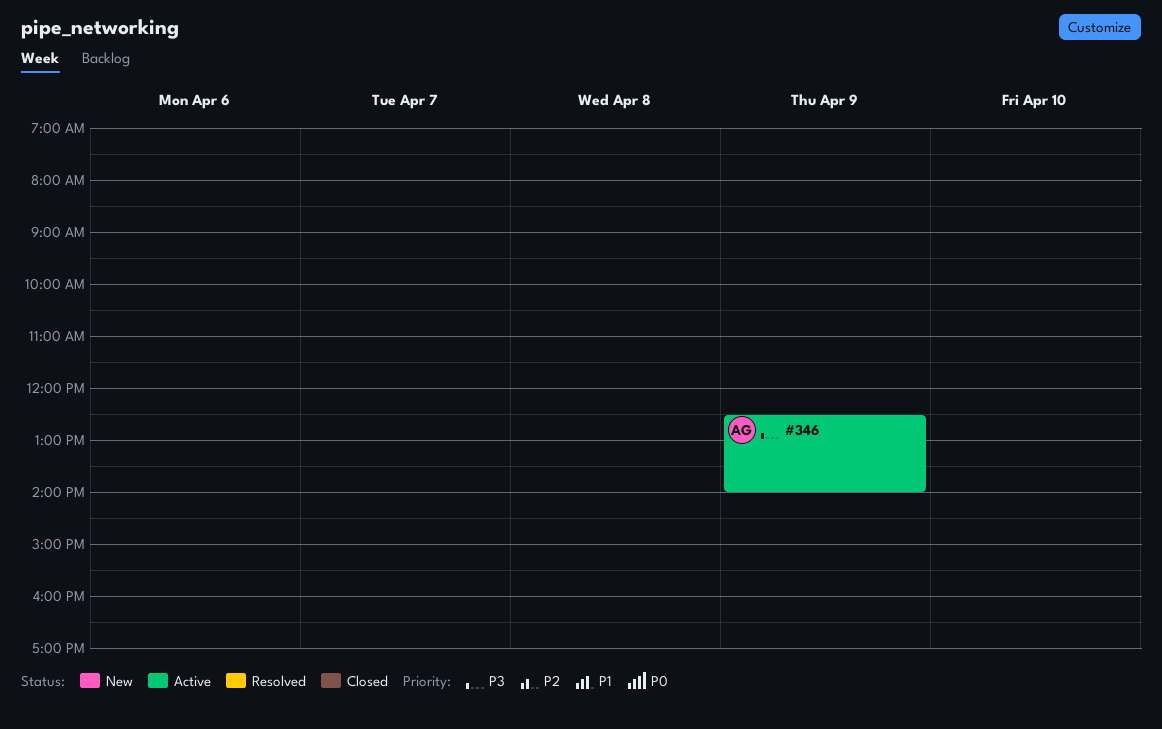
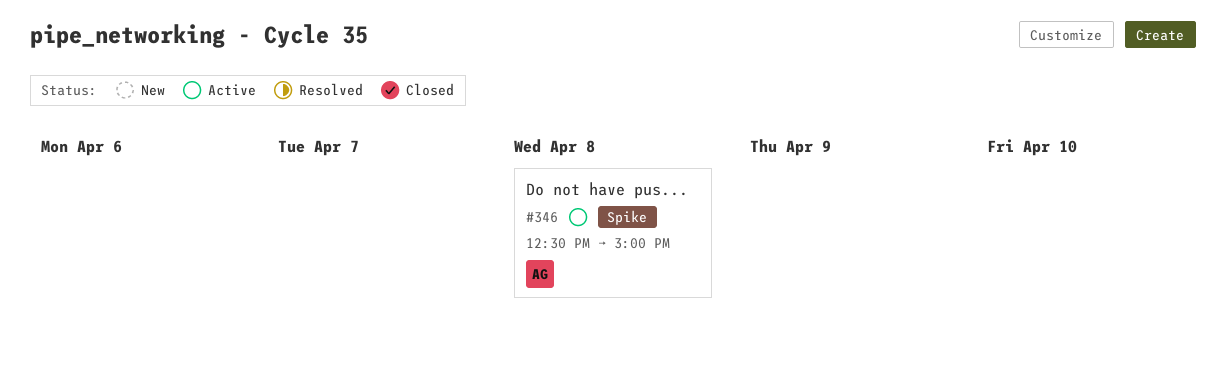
#346, day: Apr 9 -> Apr 8
#346, ends: 14:00 -> 15:00

